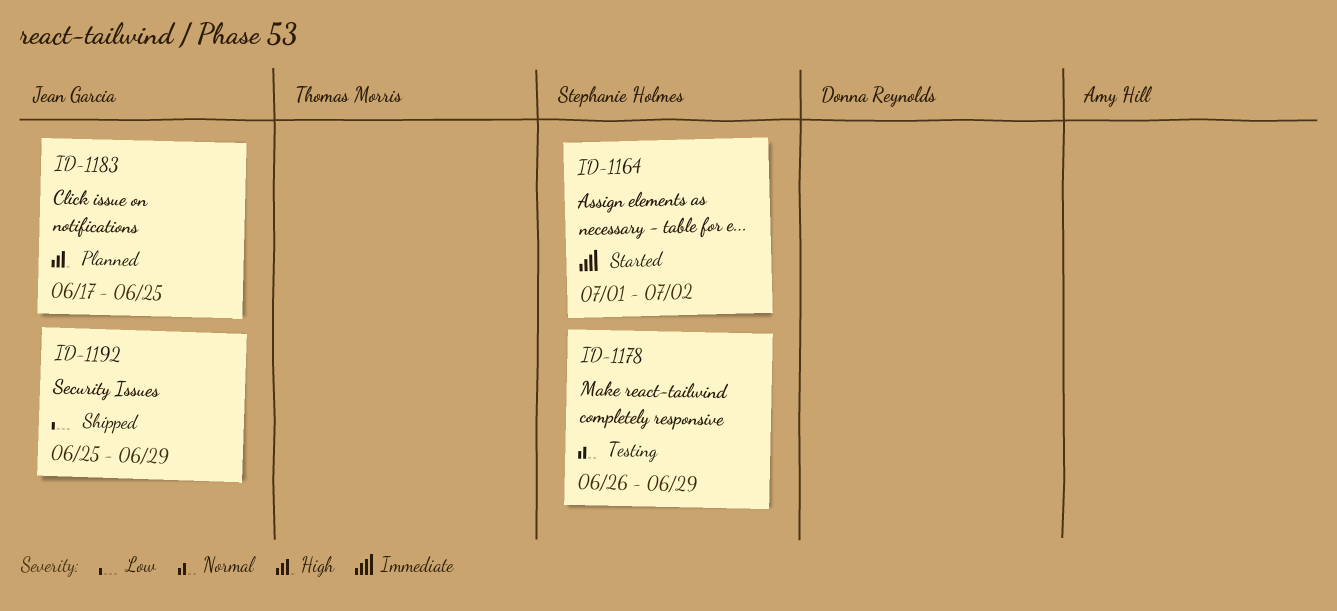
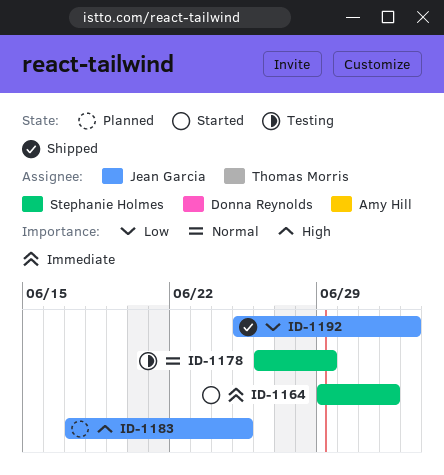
ID-1164, start: Jul 1 -> Jun 29
ID-1192, due: Jun 29 -> Jul 3

